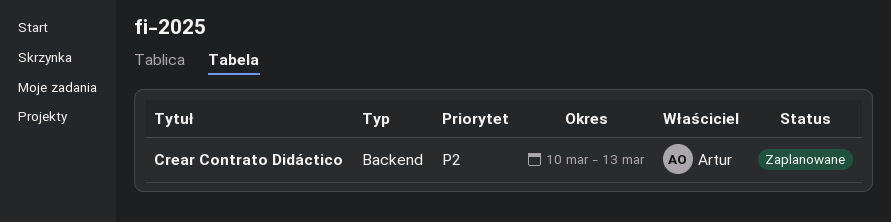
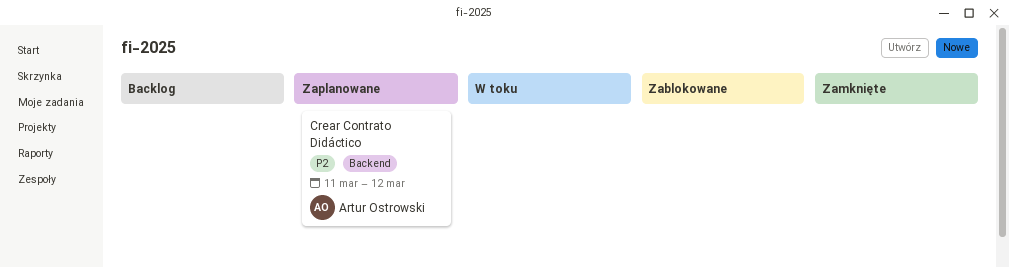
Crear Contrato Didáctico, start: Mar 10 -> Mar 11
Crear Contrato Didáctico, due: Mar 13 -> Mar 12

